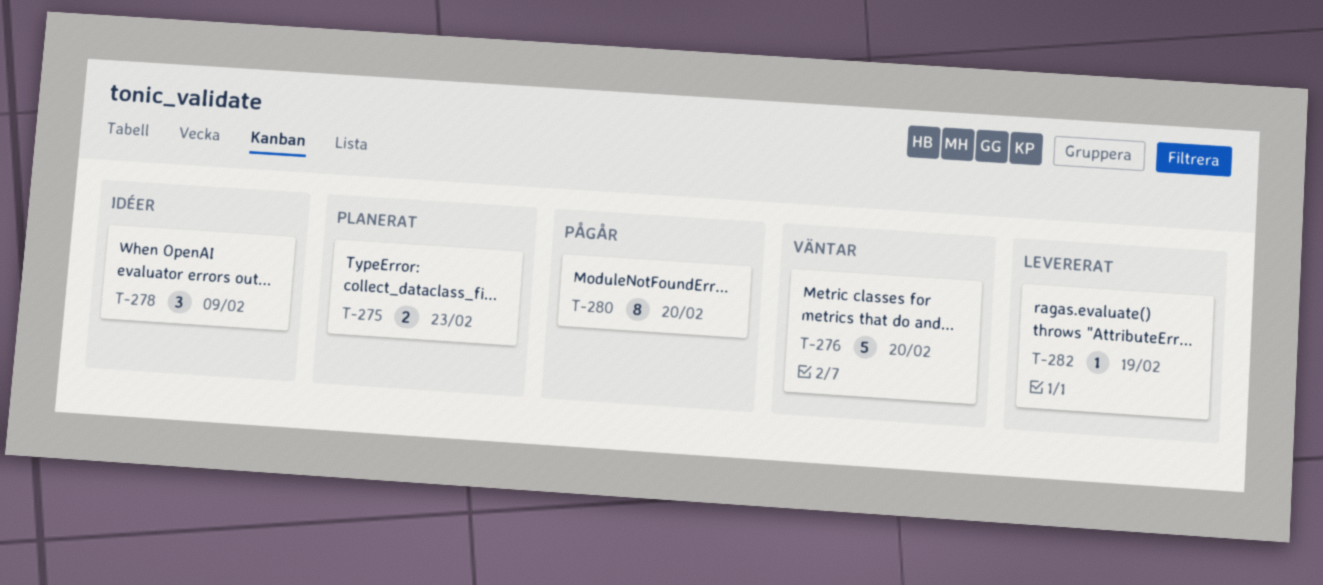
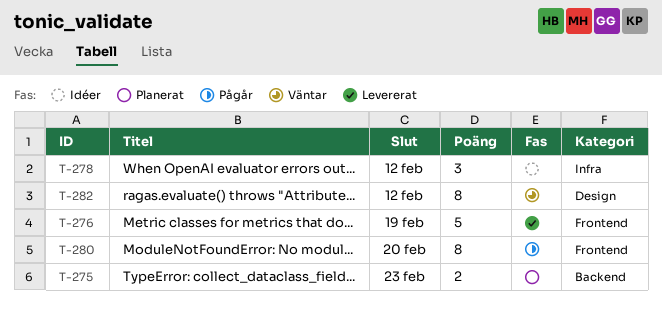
T-276, status: Väntar -> Levererat
T-276, due: Feb 20 -> Feb 19
T-278, due: Feb 9 -> Feb 12
T-282, status: Levererat -> Väntar
T-282, estimate: 1 -> 8
T-282, due: Feb 19 -> Feb 12

